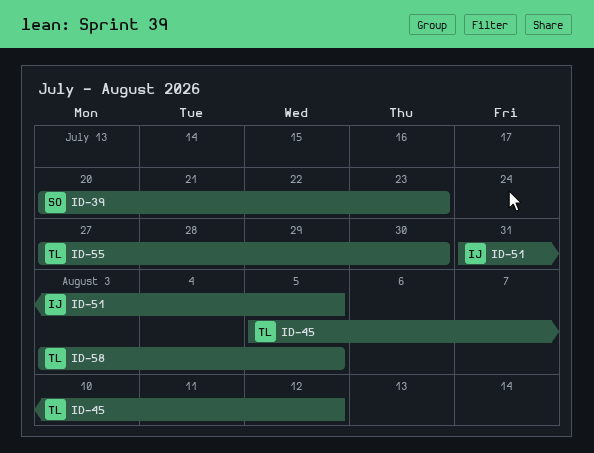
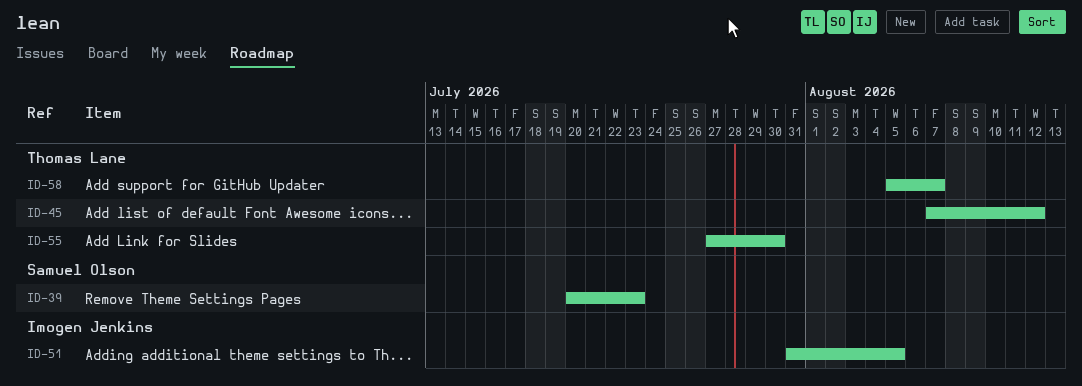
ID-45, start: Aug 5 -> Aug 7
ID-58, start: Aug 3 -> Aug 5
ID-58, due: Aug 5 -> Aug 7

